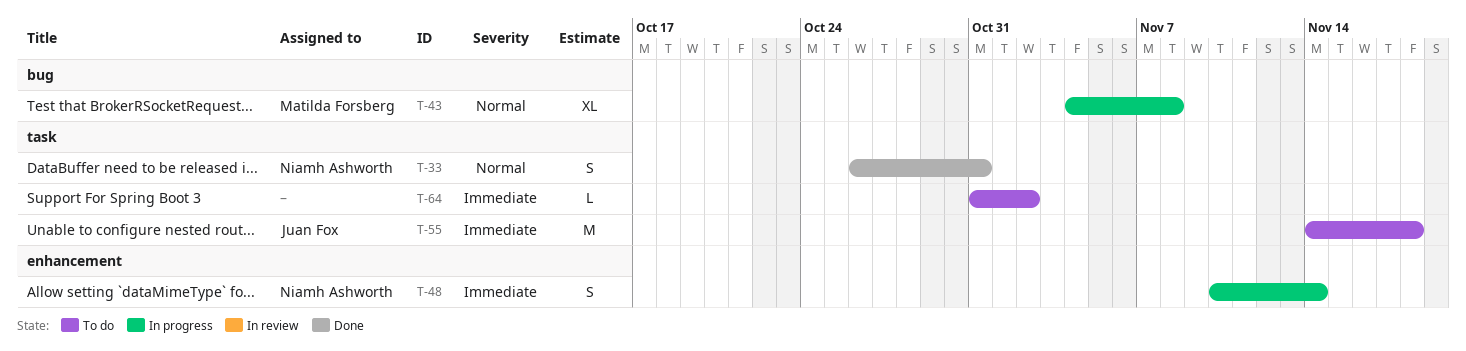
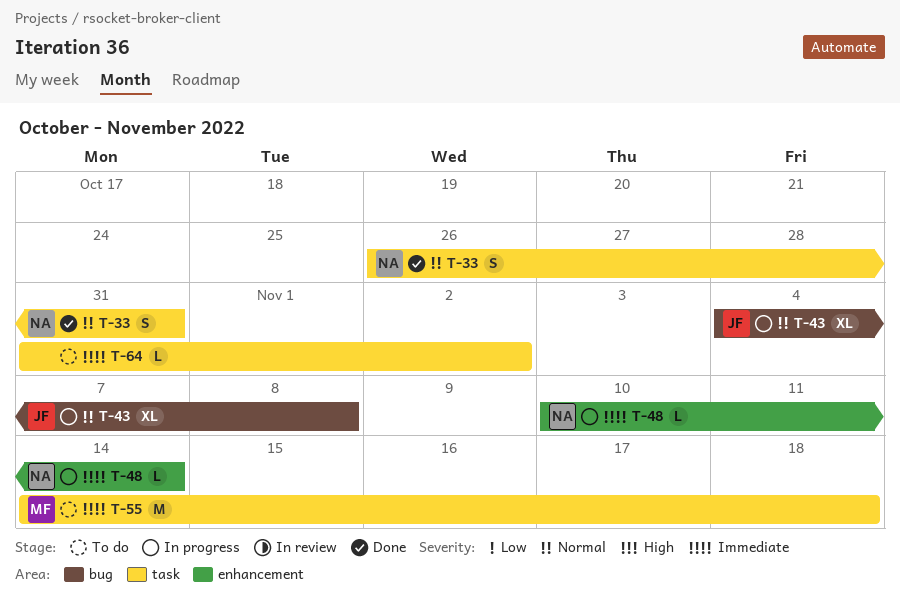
T-43, owner: Matilda Forsberg -> Juan Fox
T-48, estimate: S -> L
T-55, owner: Juan Fox -> Matilda Forsberg

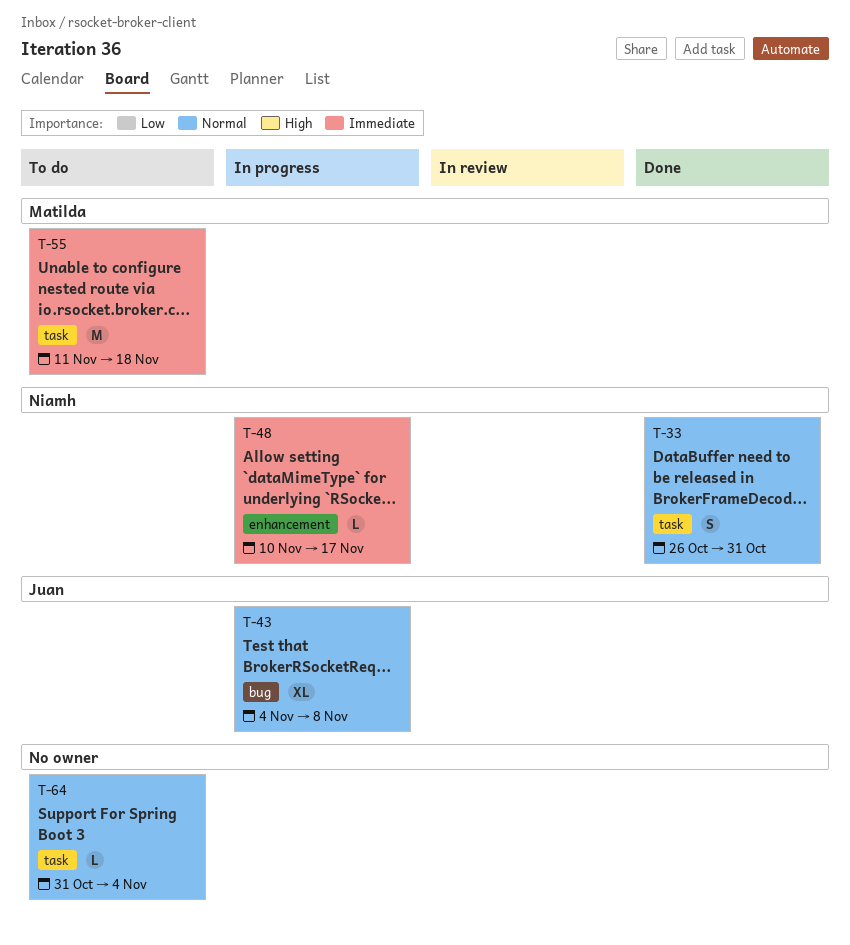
T-48, due: Nov 14 -> Nov 17
T-55, start: Nov 14 -> Nov 11
T-64, priority: Immediate -> Normal
T-64, due: Nov 2 -> Nov 4

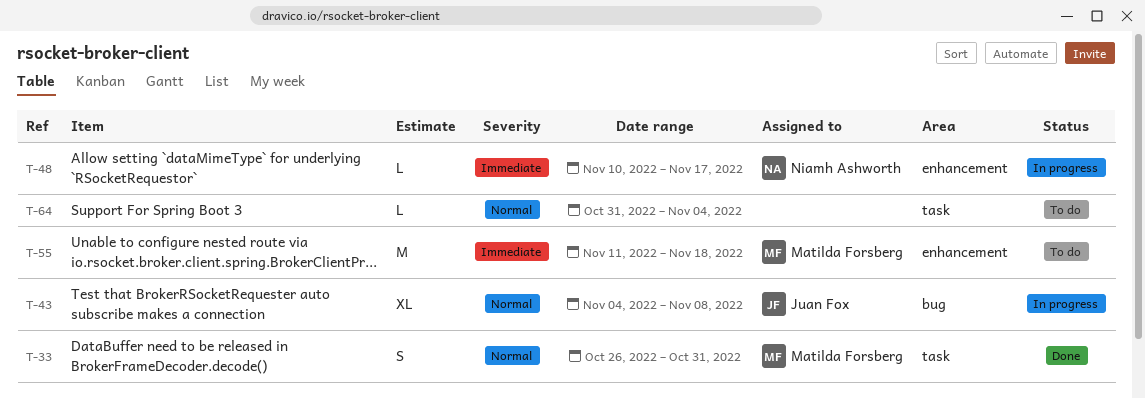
T-33, owner: Niamh Ashworth -> Matilda Forsberg
T-55, label: task -> enhancement

